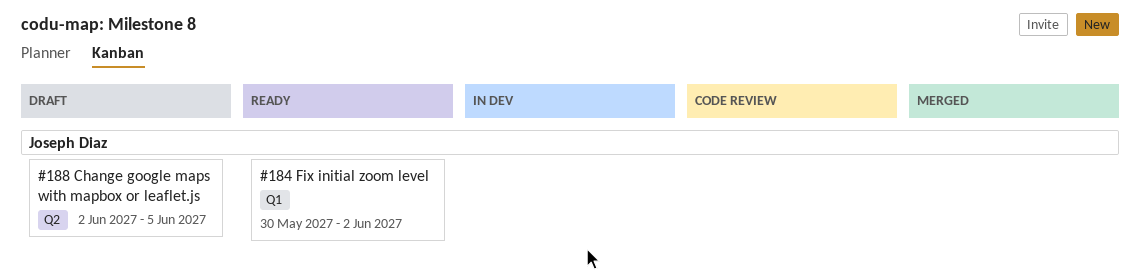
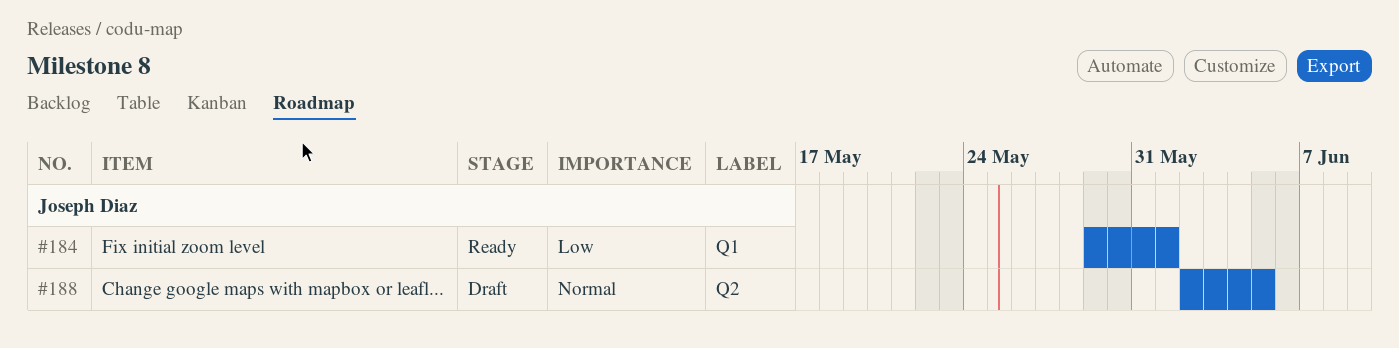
#184, start: May 30 -> May 29
#184, due: Jun 2 -> Jun 1

